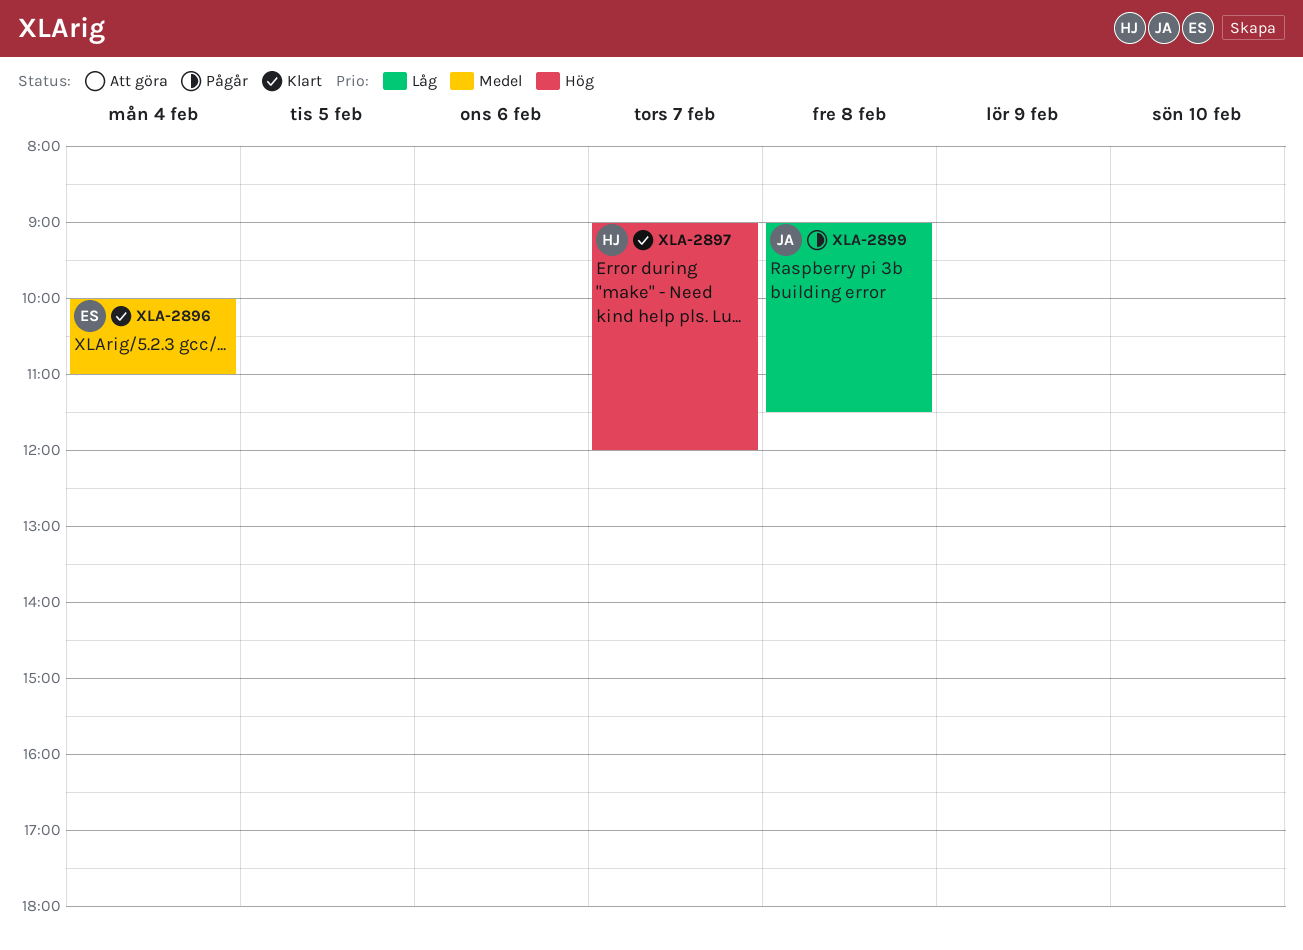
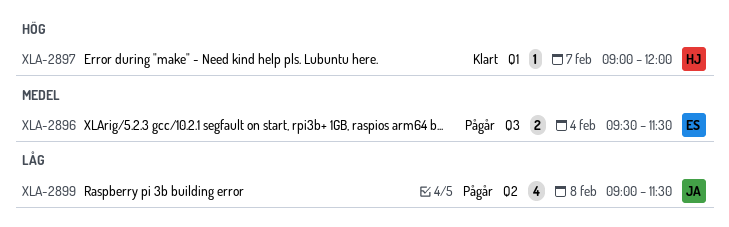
XLA-2896, status: Klart -> Pågår
XLA-2896, begins: 10:00 -> 09:30
XLA-2896, ends: 11:00 -> 11:30

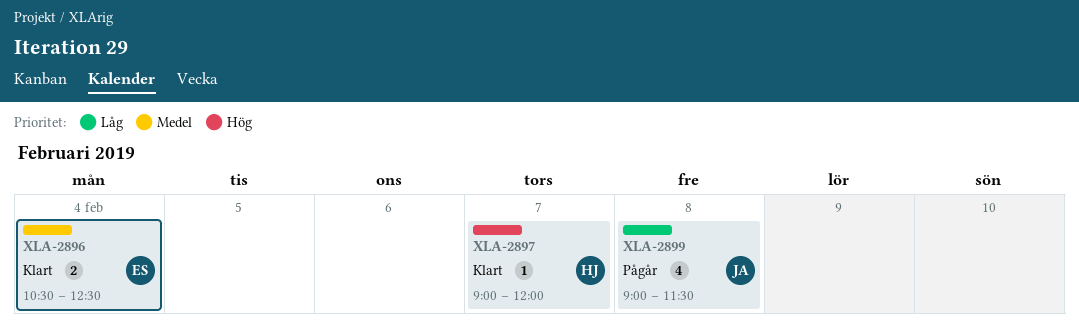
XLA-2896, status: Pågår -> Klart
XLA-2896, begins: 09:30 -> 10:30
XLA-2896, ends: 11:30 -> 12:30

